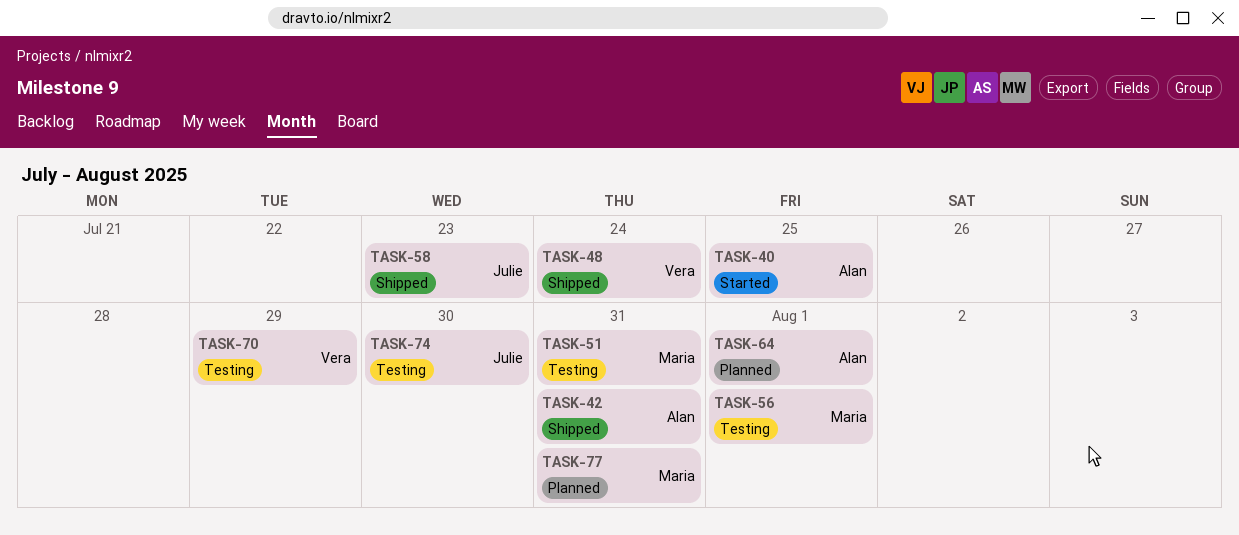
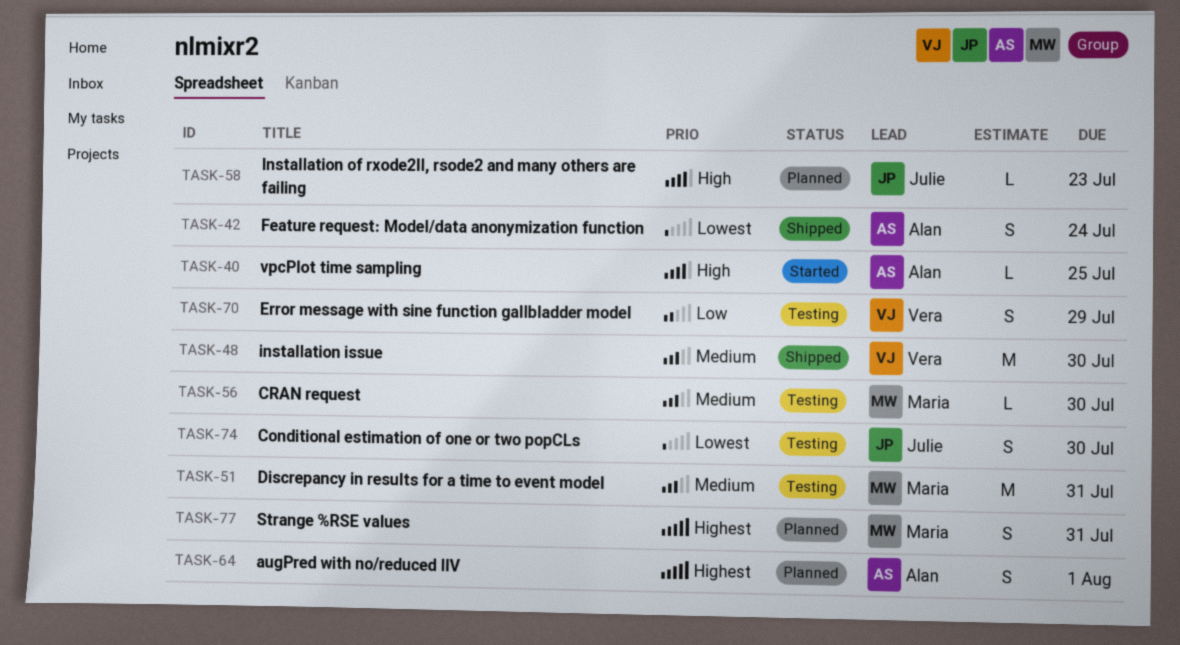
TASK-42, due: Jul 31 -> Jul 24
TASK-48, due: Jul 24 -> Jul 30
TASK-56, due: Aug 1 -> Jul 30
TASK-58, status: Shipped -> Planned

